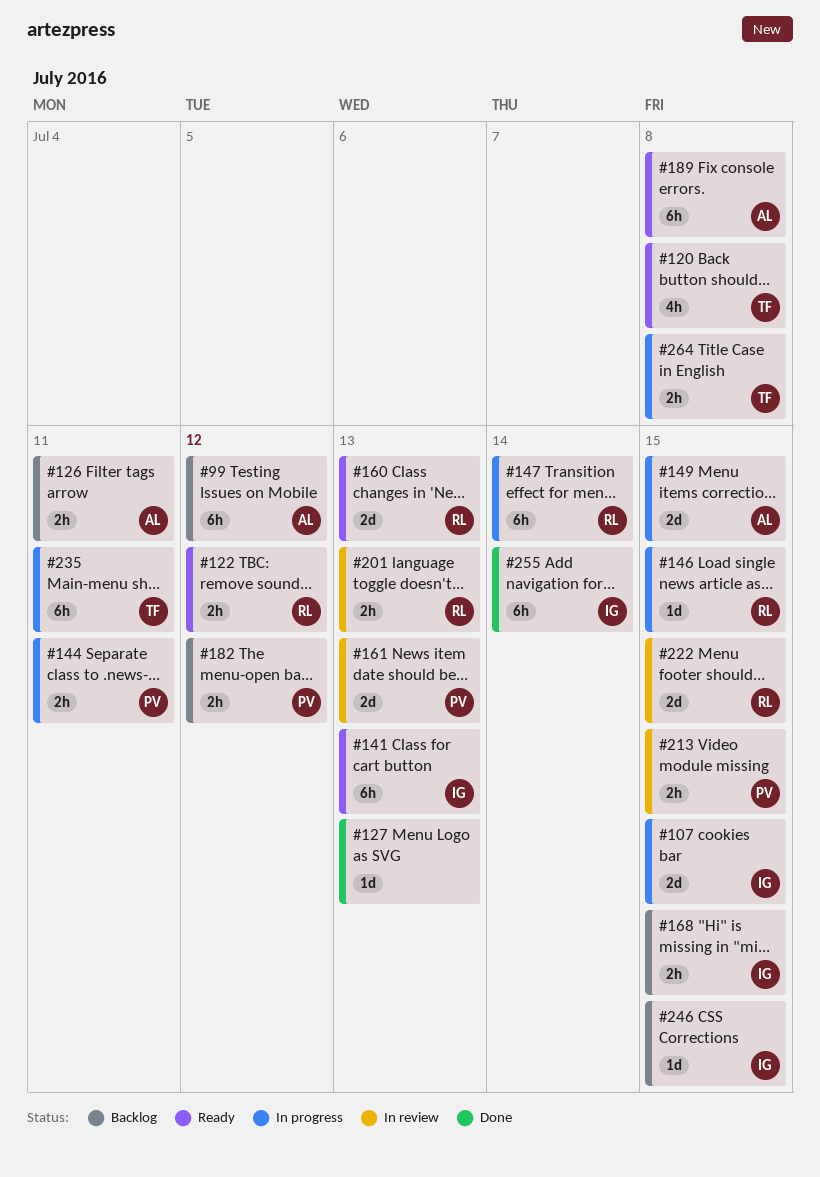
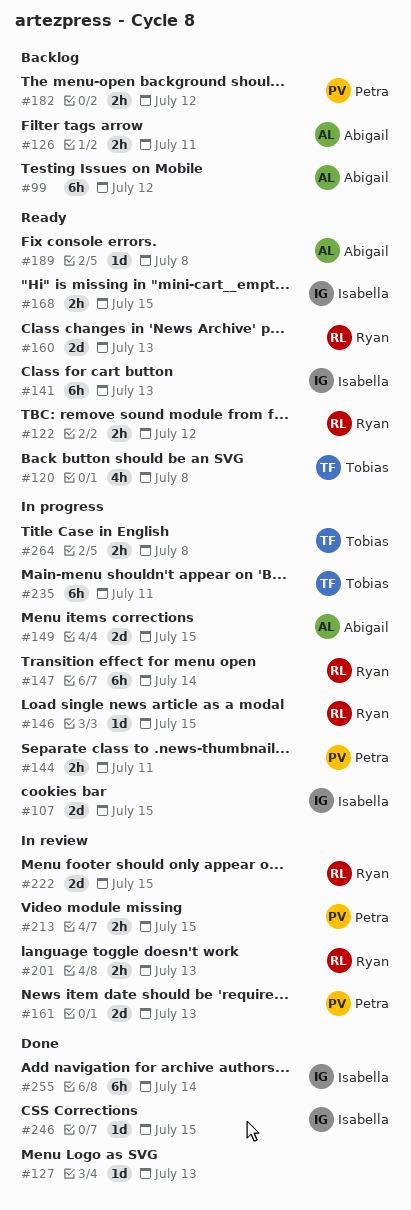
#168, status: Backlog -> Ready
#189, estimate: 6h -> 1d
#246, status: Backlog -> Done

